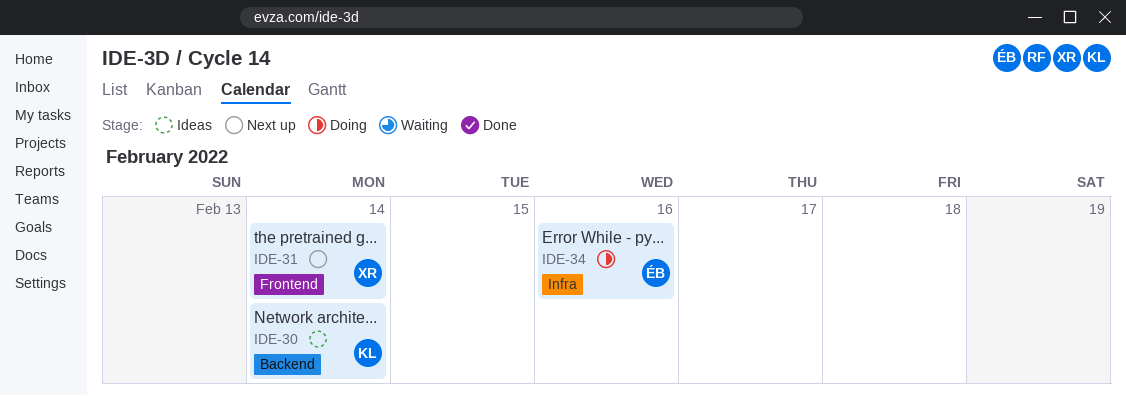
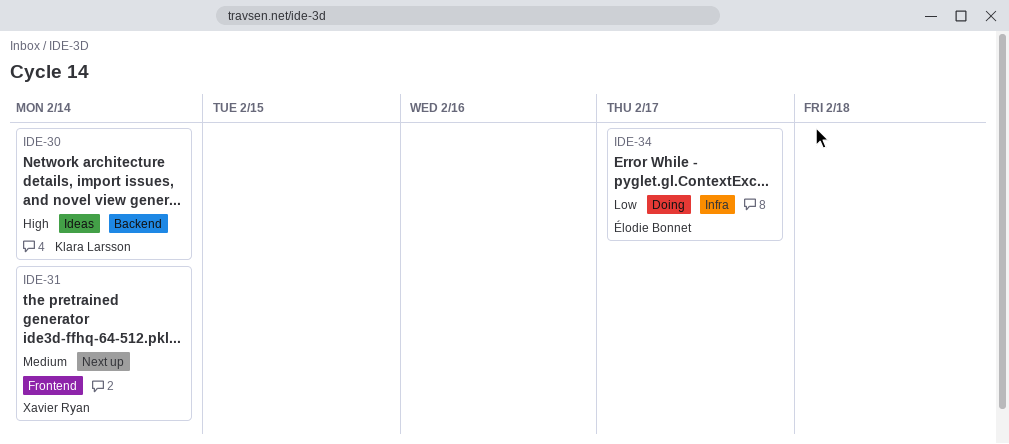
IDE-34, due: Feb 16 -> Feb 17

